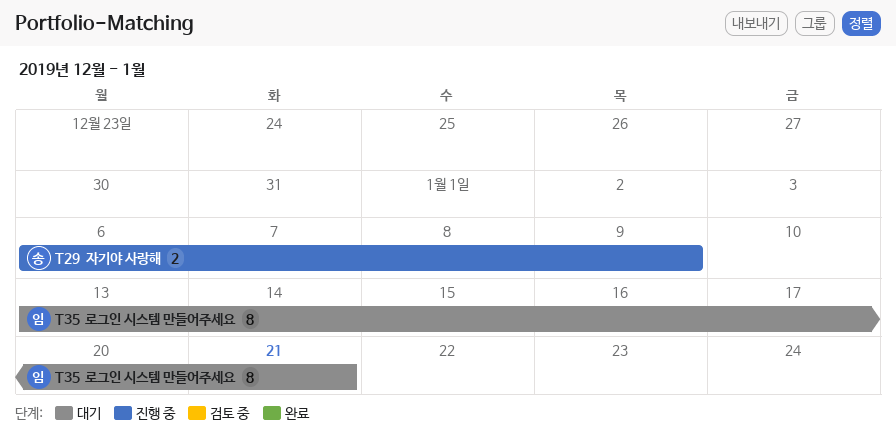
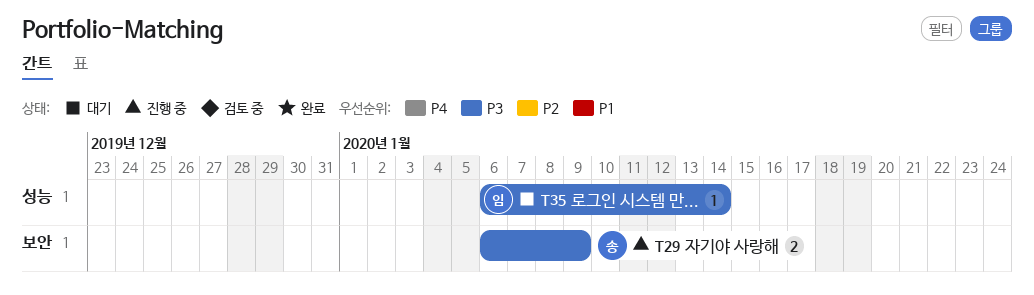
T35, estimate: 8 -> 1
T35, start: Jan 13 -> Jan 6
T35, due: Jan 21 -> Jan 14

